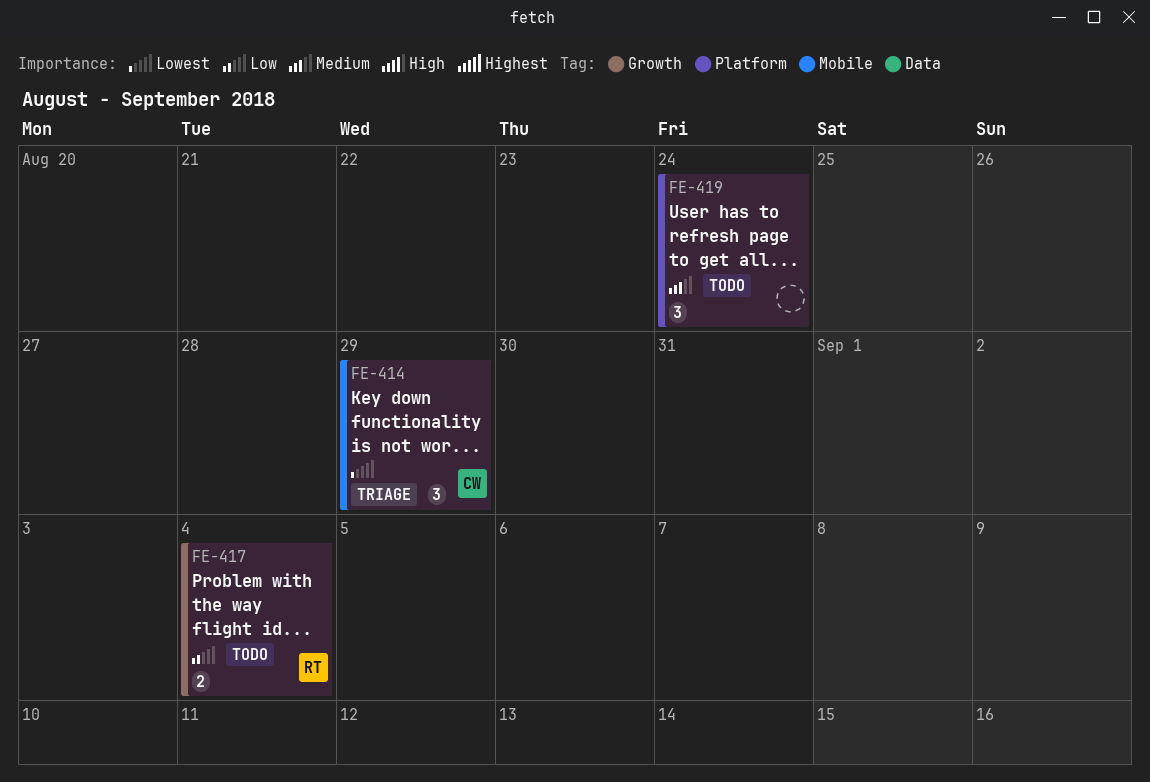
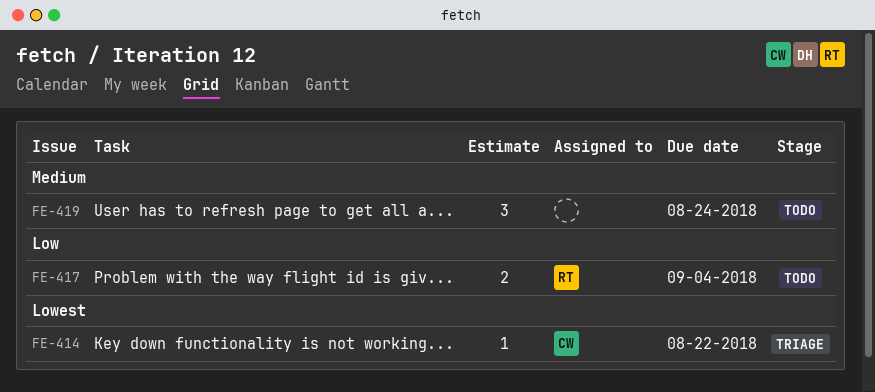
FE-414, estimate: 3 -> 1
FE-414, due: Aug 29 -> Aug 22

